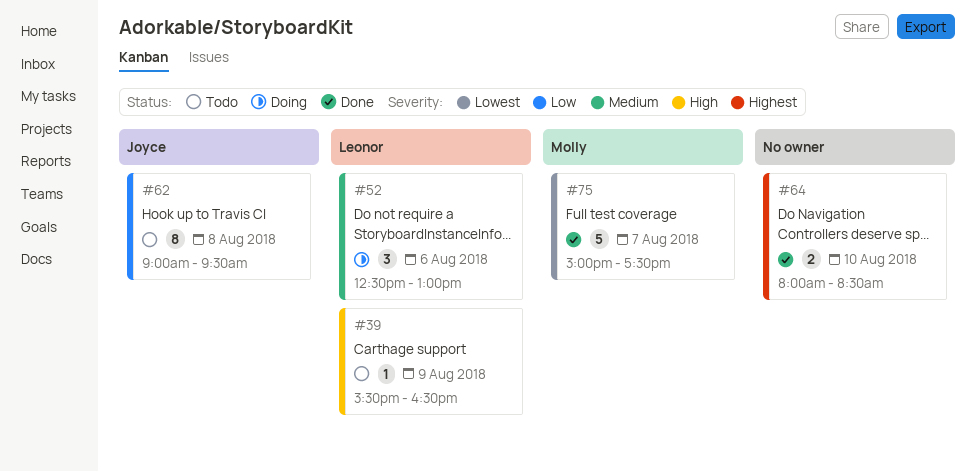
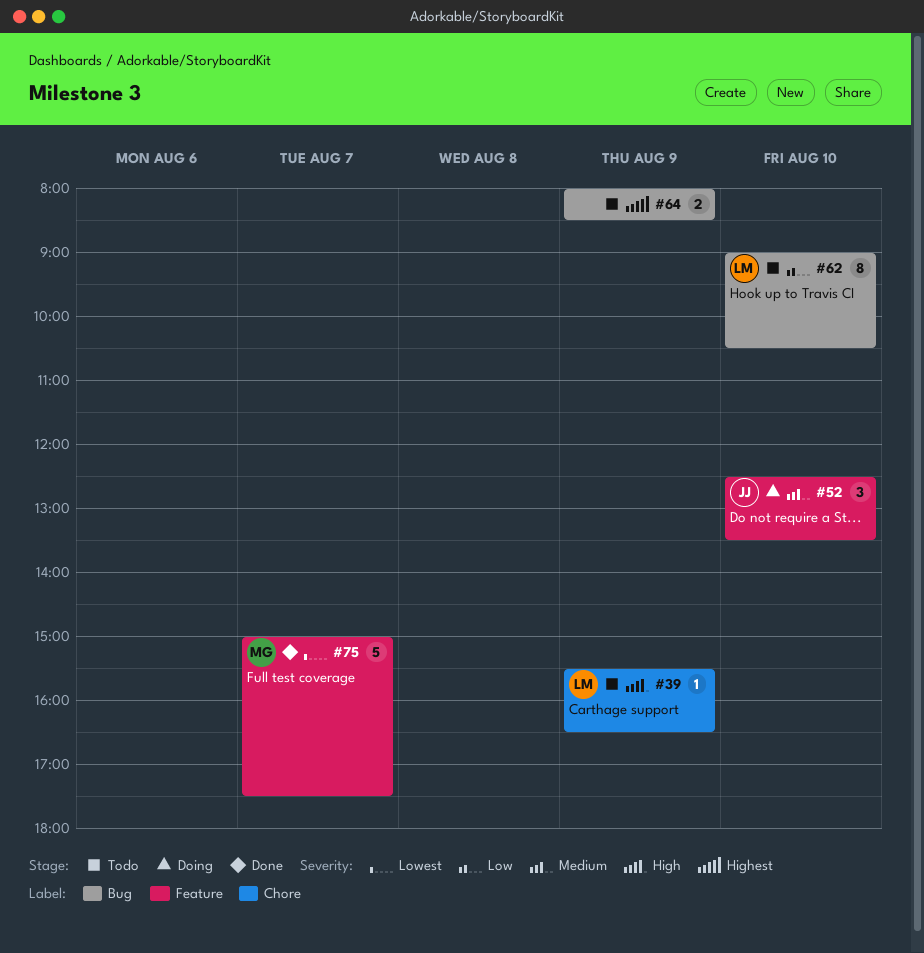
#52, owner: Leonor -> Joyce
#52, day: Aug 6 -> Aug 10
#52, ends: 13:00 -> 13:30
#62, owner: Joyce -> Leonor
#62, day: Aug 8 -> Aug 10
#62, ends: 09:30 -> 10:30
#64, status: Done -> Todo
#64, day: Aug 10 -> Aug 9

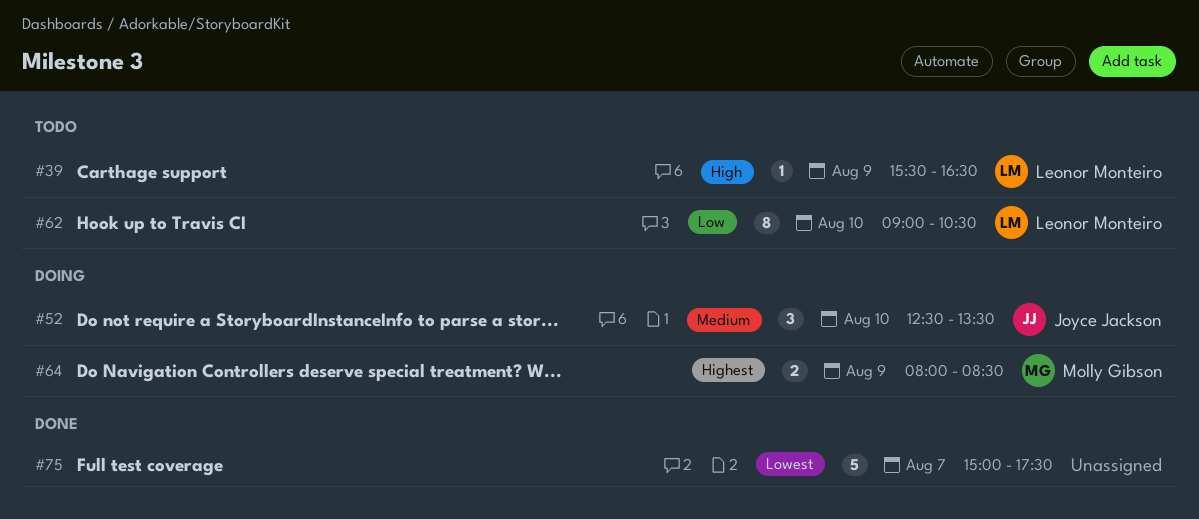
#64, status: Todo -> Doing
#64, owner: none -> Molly Gibson
#75, owner: Molly Gibson -> none

